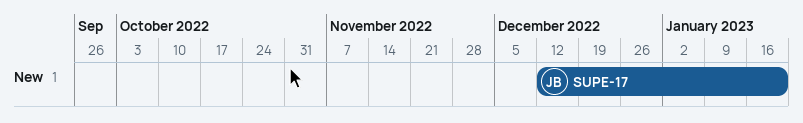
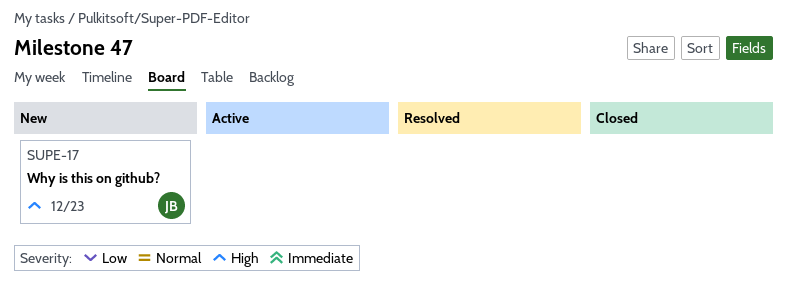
SUPE-17, due: Jan 20 -> Dec 23

